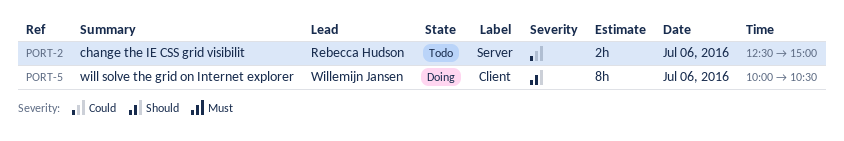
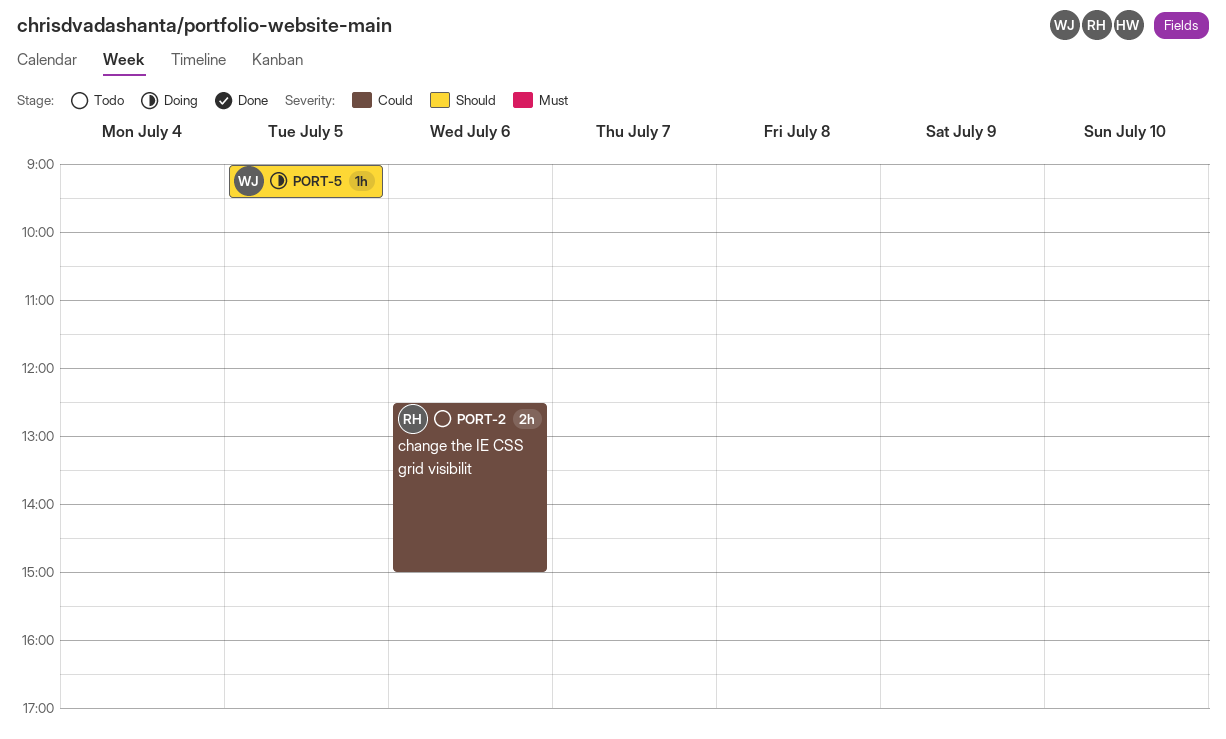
PORT-5, estimate: 8h -> 1h
PORT-5, day: Jul 6 -> Jul 5
PORT-5, begins: 10:00 -> 09:00
PORT-5, ends: 10:30 -> 09:30

